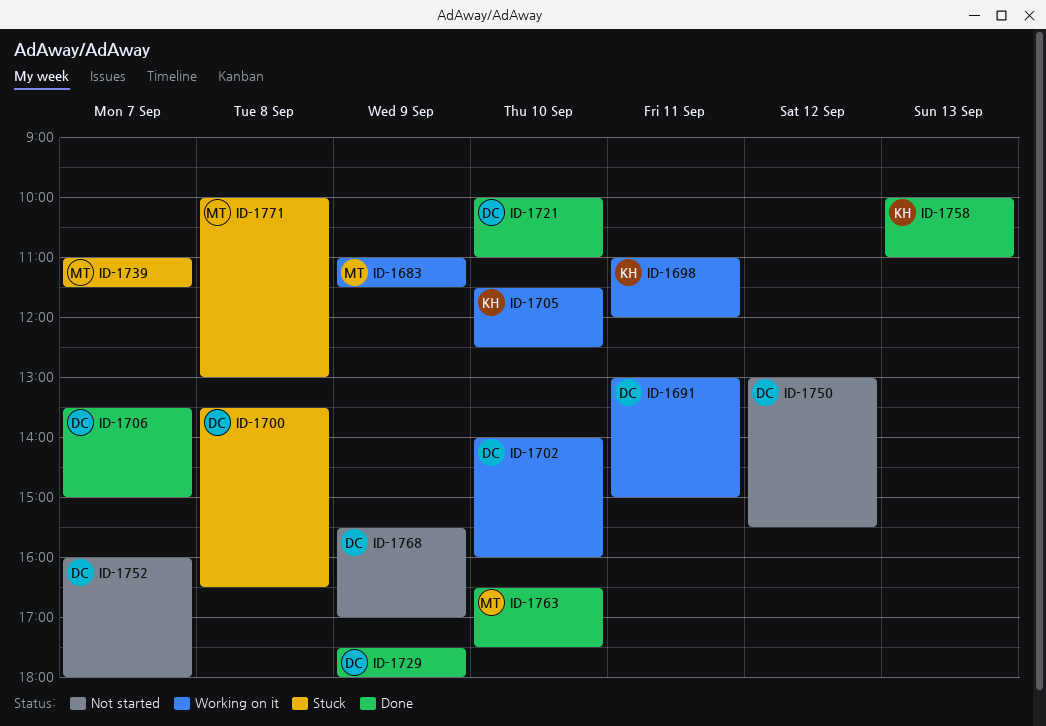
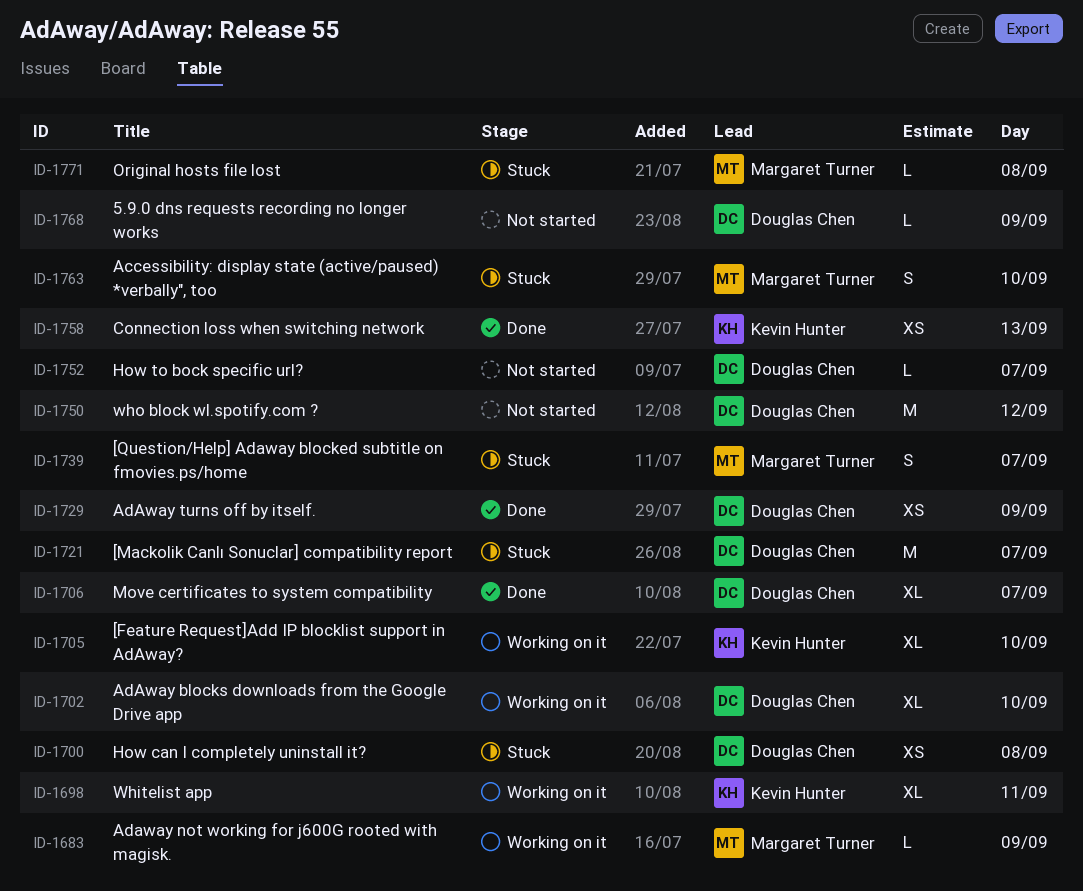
ID-1691: present -> none
ID-1721, status: Done -> Stuck
ID-1721, day: Sep 10 -> Sep 7
ID-1763, status: Done -> Stuck

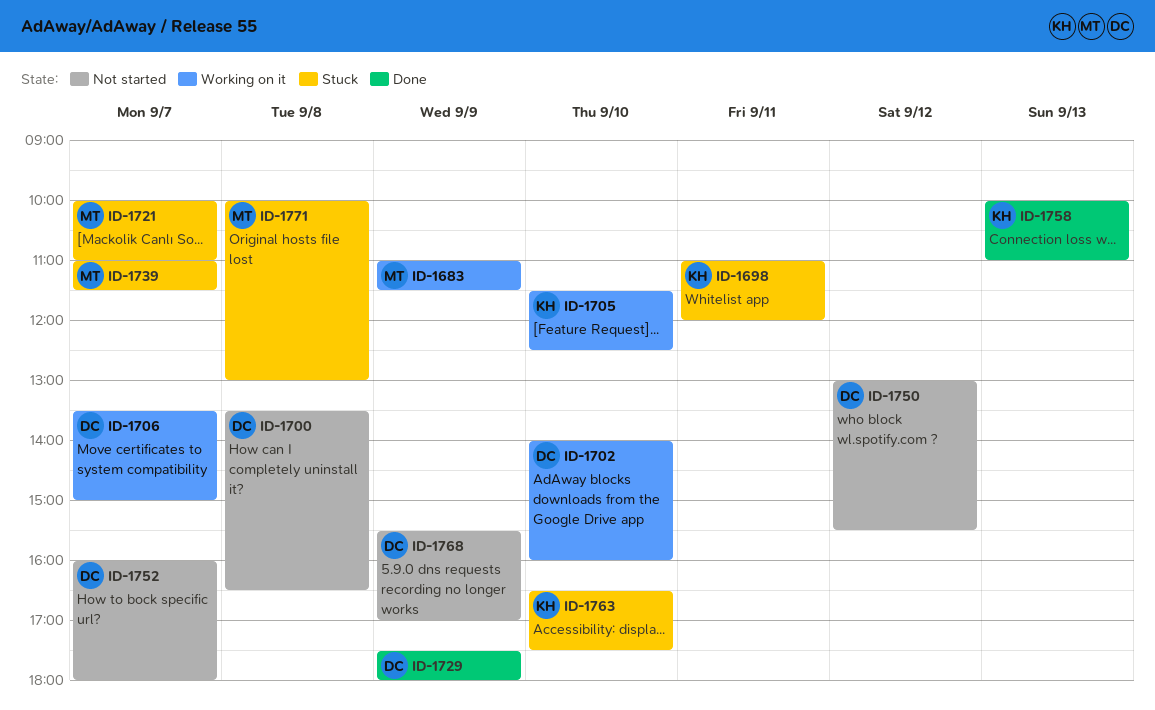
ID-1698, status: Working on it -> Stuck
ID-1700, status: Stuck -> Not started
ID-1706, status: Done -> Working on it
ID-1721, owner: Douglas Chen -> Margaret Turner
ID-1763, owner: Margaret Turner -> Kevin Hunter

